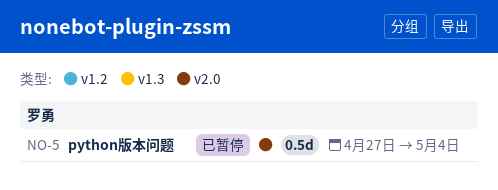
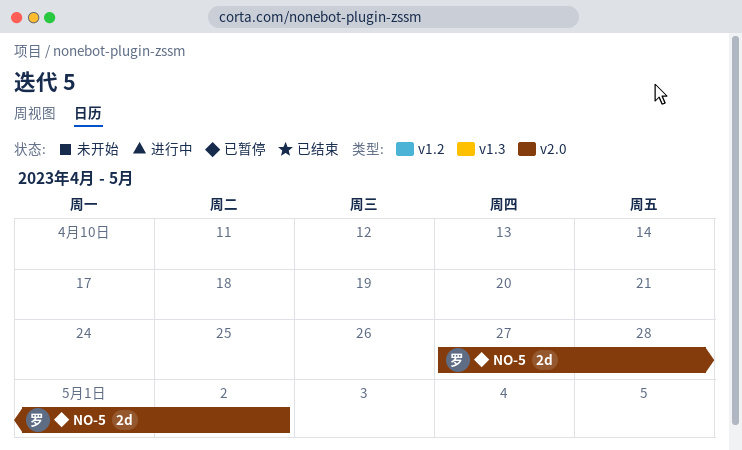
NO-5, estimate: 0.5d -> 2d
NO-5, due: May 4 -> May 2

